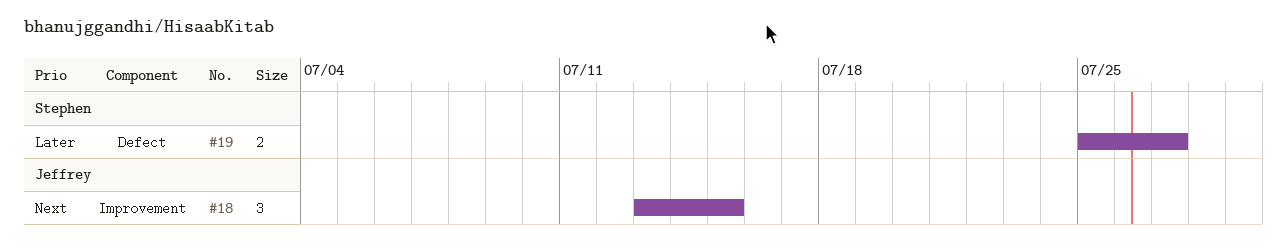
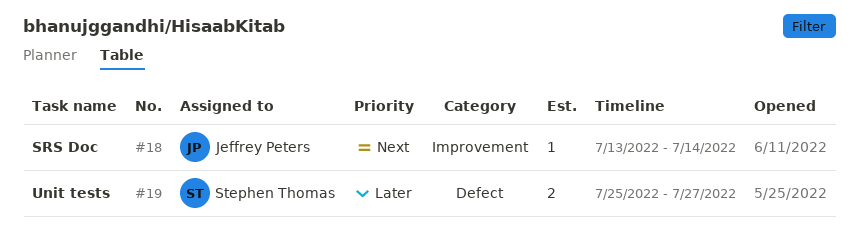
#18, estimate: 3 -> 1
#18, due: Jul 15 -> Jul 14

